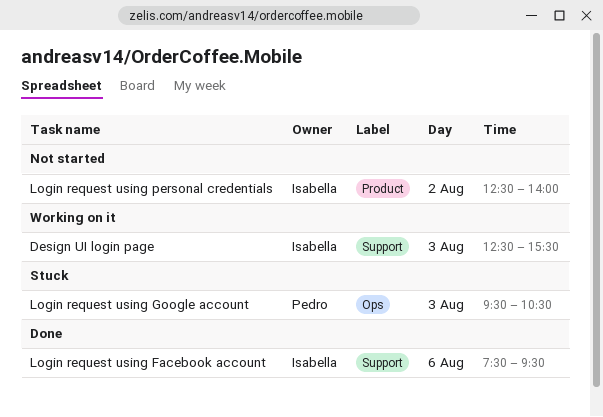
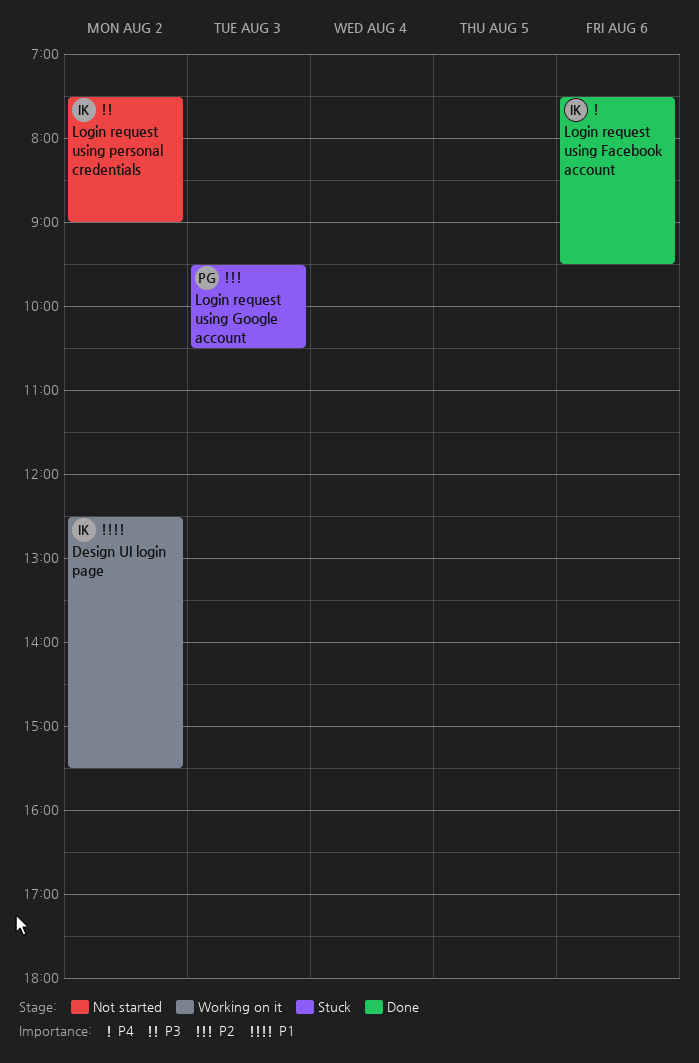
Design UI login page, day: Aug 3 -> Aug 2
Login request using personal credentials, begins: 12:30 -> 07:30
Login request using personal credentials, ends: 14:00 -> 09:00

